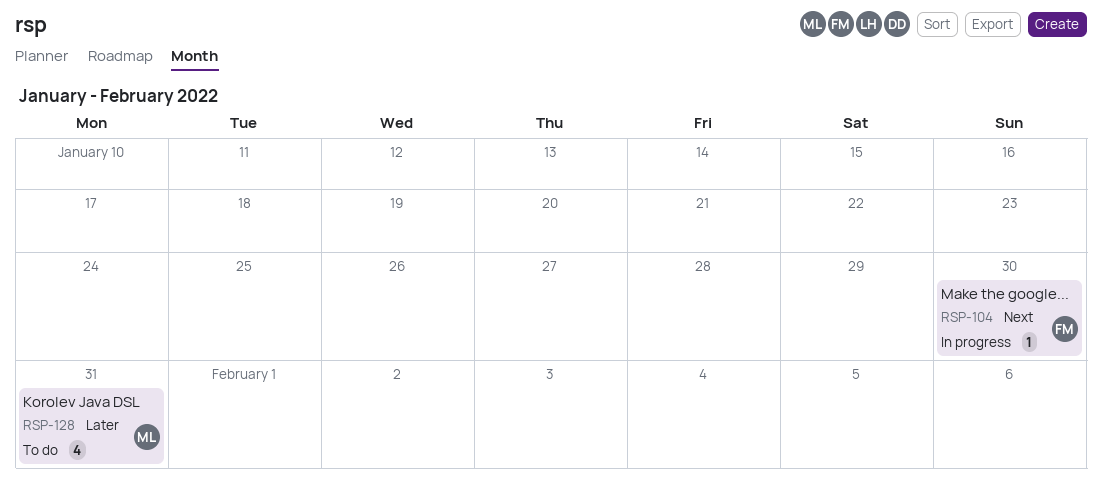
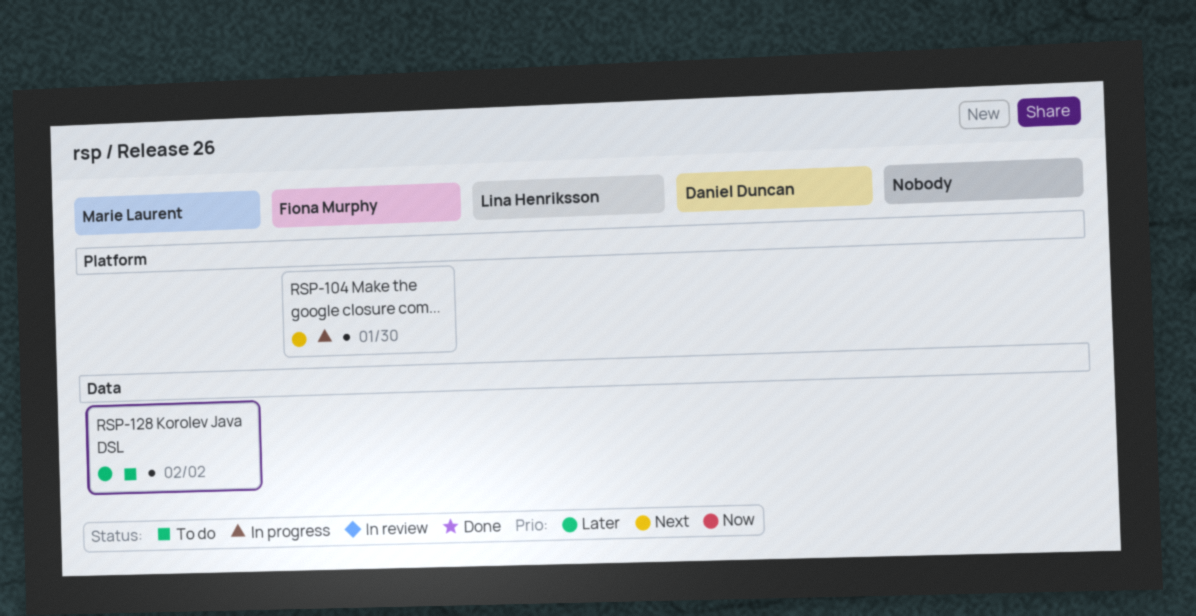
RSP-128, estimate: 4 -> 1
RSP-128, due: Jan 31 -> Feb 2

